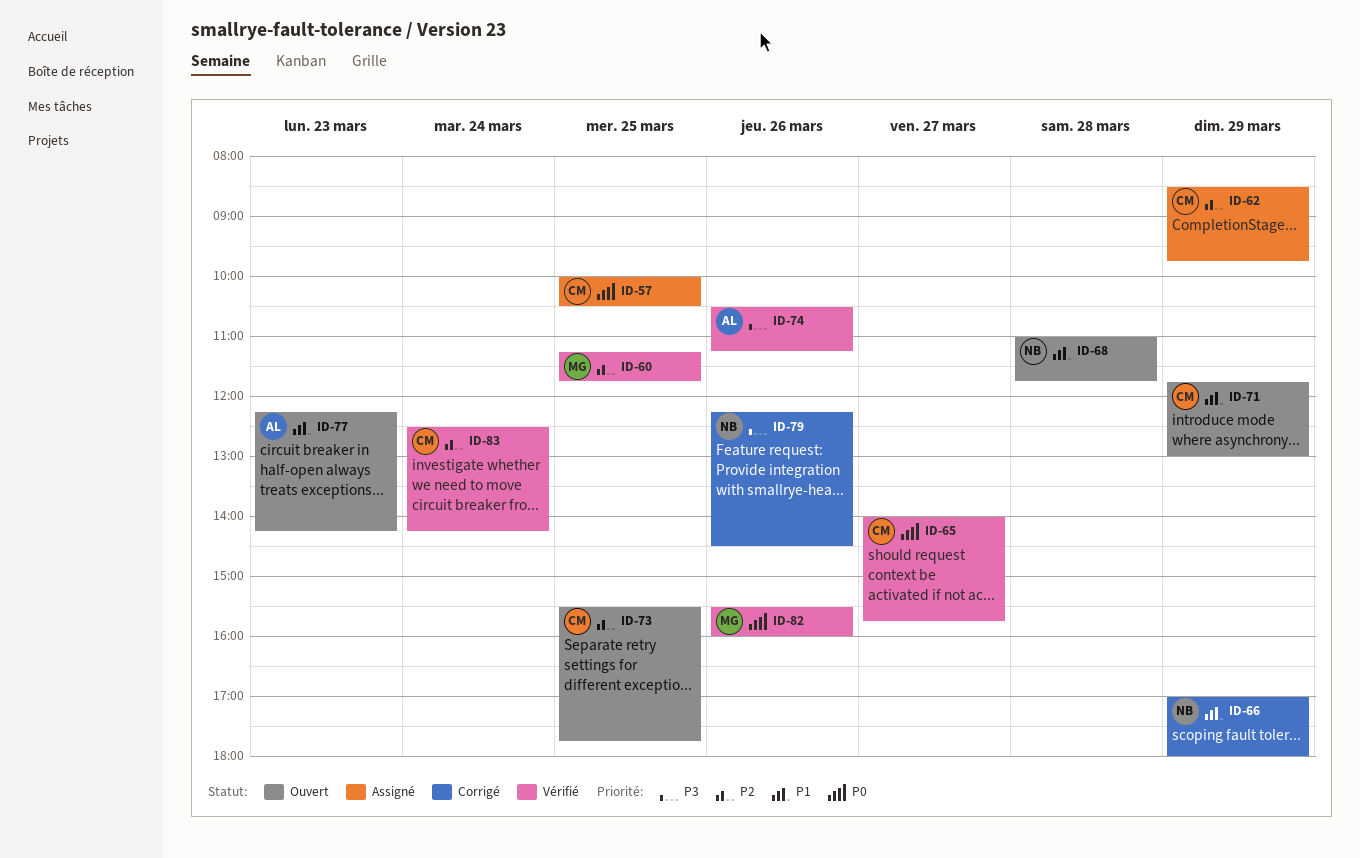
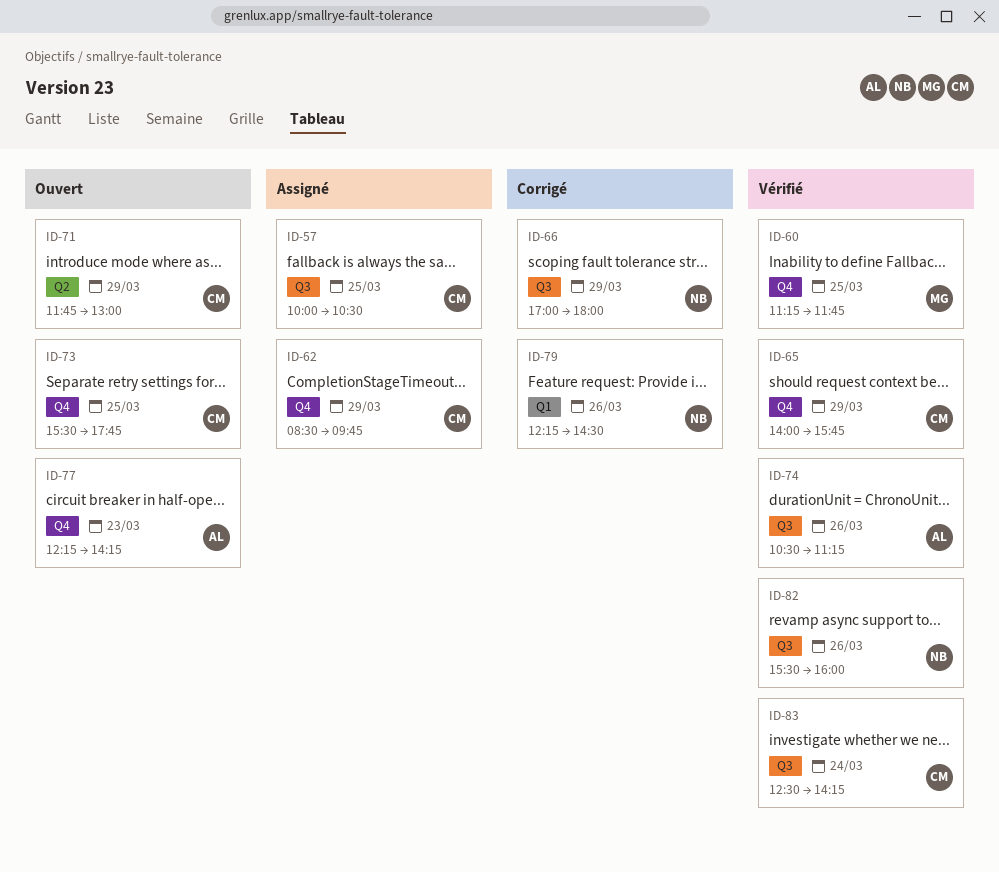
ID-65, day: Mar 27 -> Mar 29
ID-68: present -> none
ID-82, owner: MG -> NB

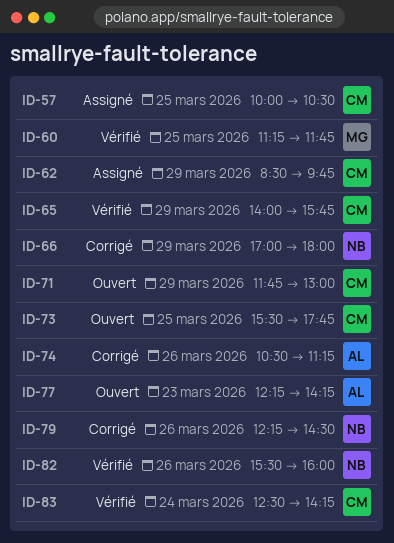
ID-74, status: Vérifié -> Corrigé

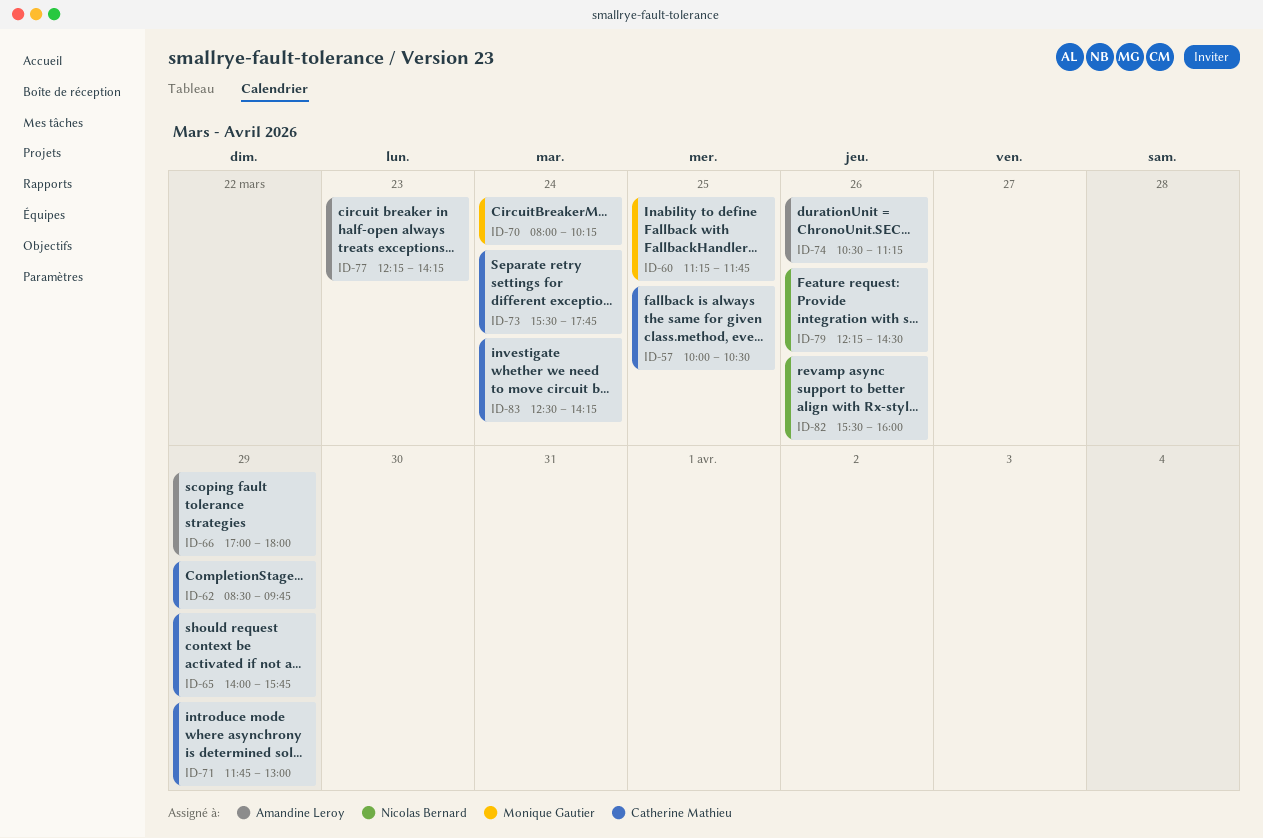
ID-66, owner: Nicolas Bernard -> Amandine Leroy
ID-70: none -> present
ID-73, day: Mar 25 -> Mar 24

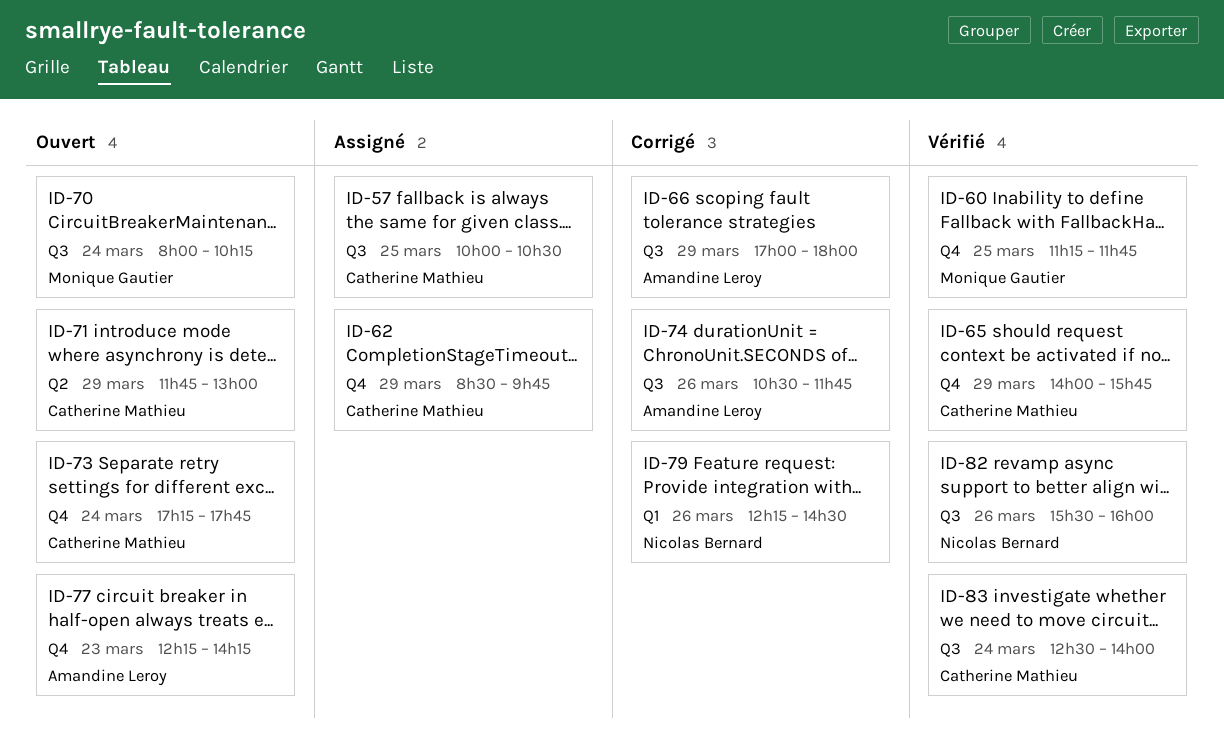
ID-73, begins: 15:30 -> 17:15
ID-74, ends: 11:15 -> 11:45
ID-83, ends: 14:15 -> 14:00

